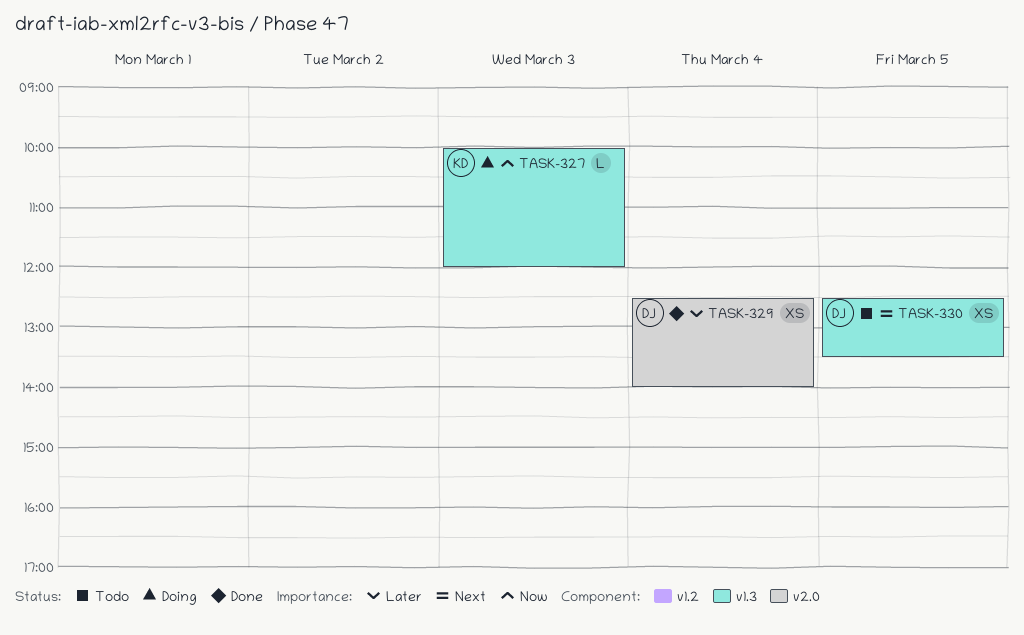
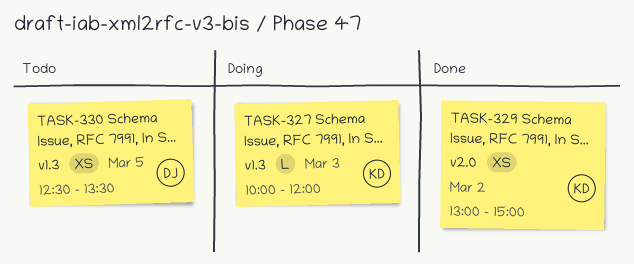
TASK-329, owner: DJ -> KD
TASK-329, day: Mar 4 -> Mar 2
TASK-329, begins: 12:30 -> 13:00
TASK-329, ends: 14:00 -> 15:00

